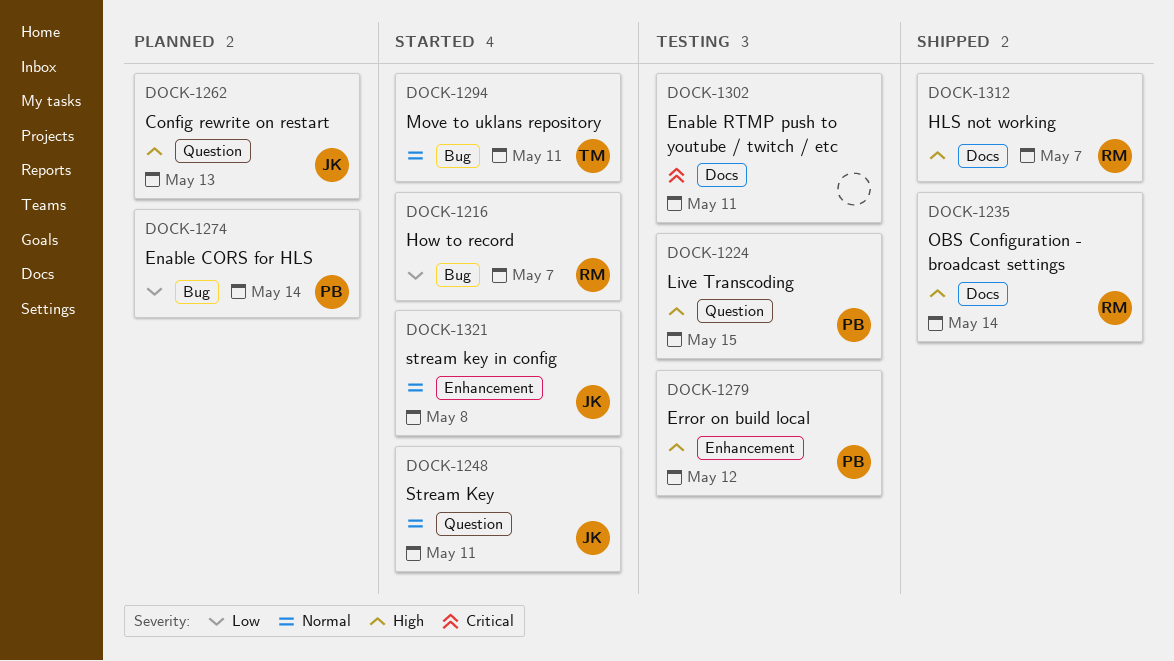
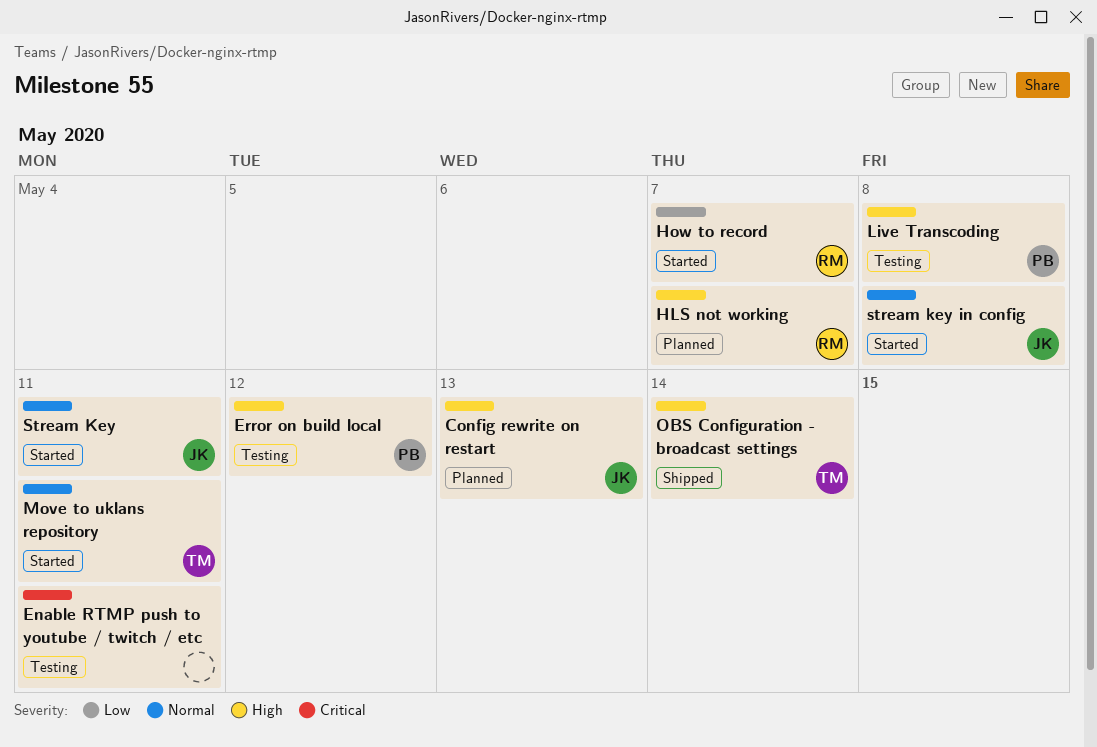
Enable CORS for HLS: present -> none
HLS not working, status: Shipped -> Planned
Live Transcoding, due: May 15 -> May 8
OBS Configuration - broadcast settings, owner: RM -> TM

